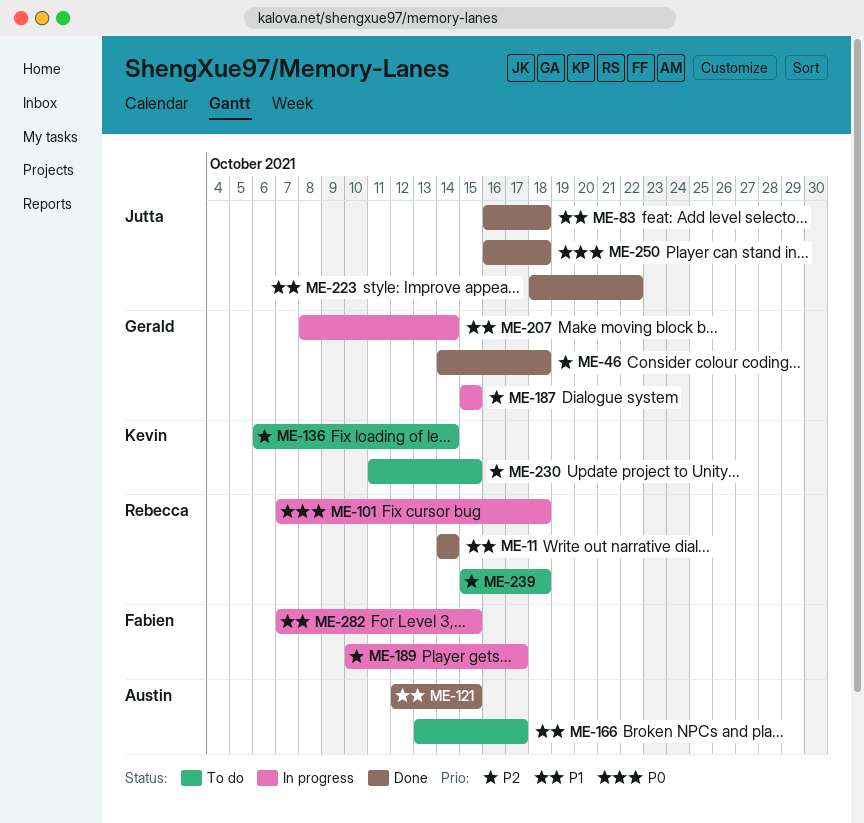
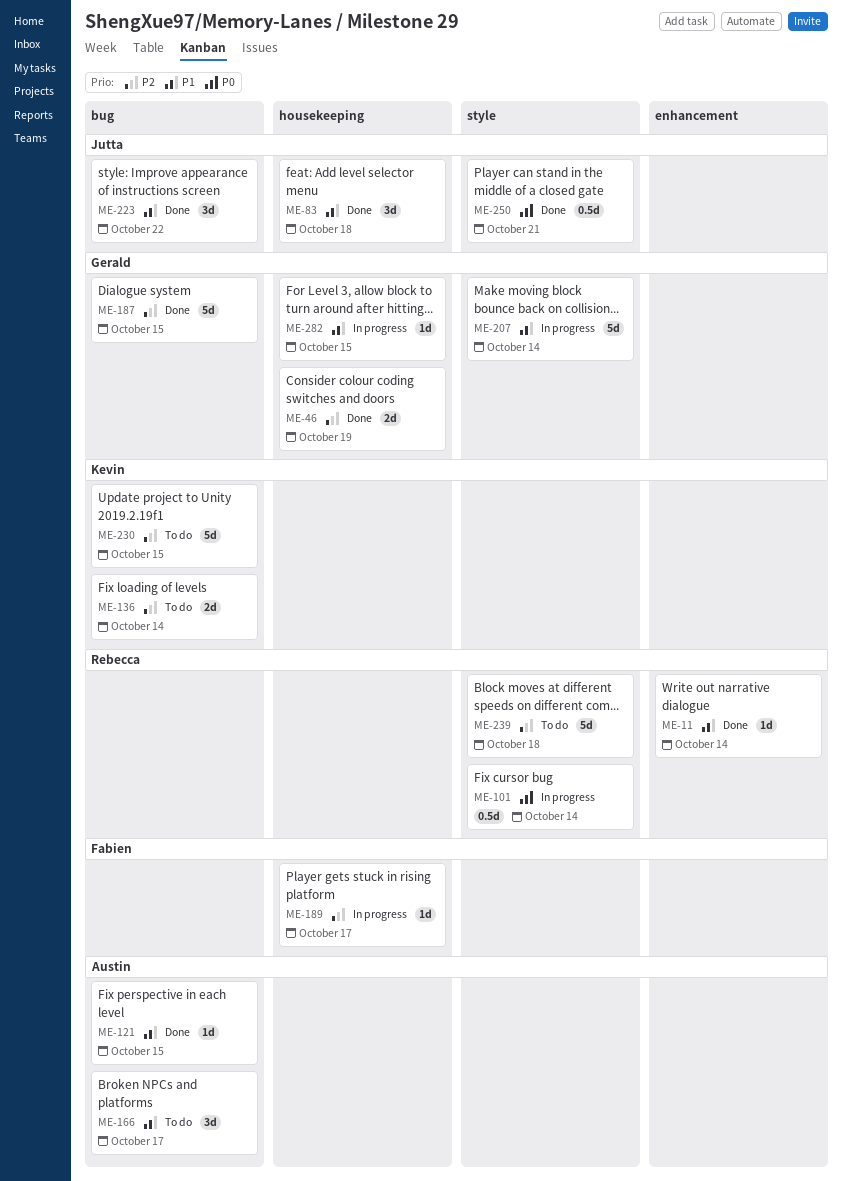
ME-46, due: Oct 18 -> Oct 19
ME-101, due: Oct 18 -> Oct 14
ME-187, status: In progress -> Done
ME-250, due: Oct 18 -> Oct 21
ME-282, owner: Fabien -> Gerald

